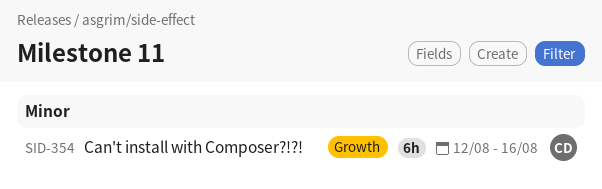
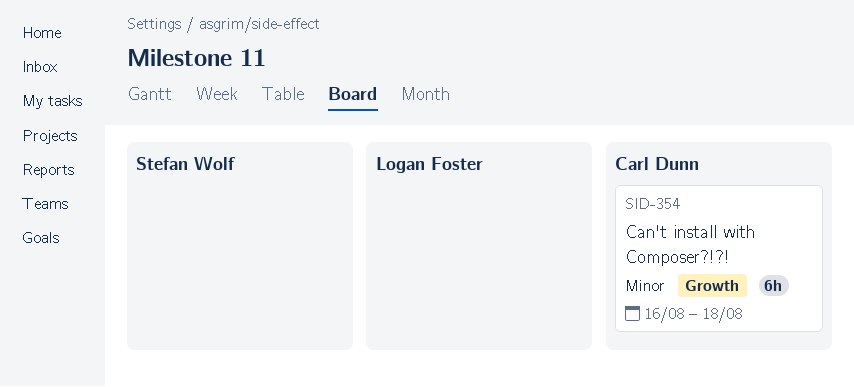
SID-354, start: Aug 12 -> Aug 16
SID-354, due: Aug 16 -> Aug 18

